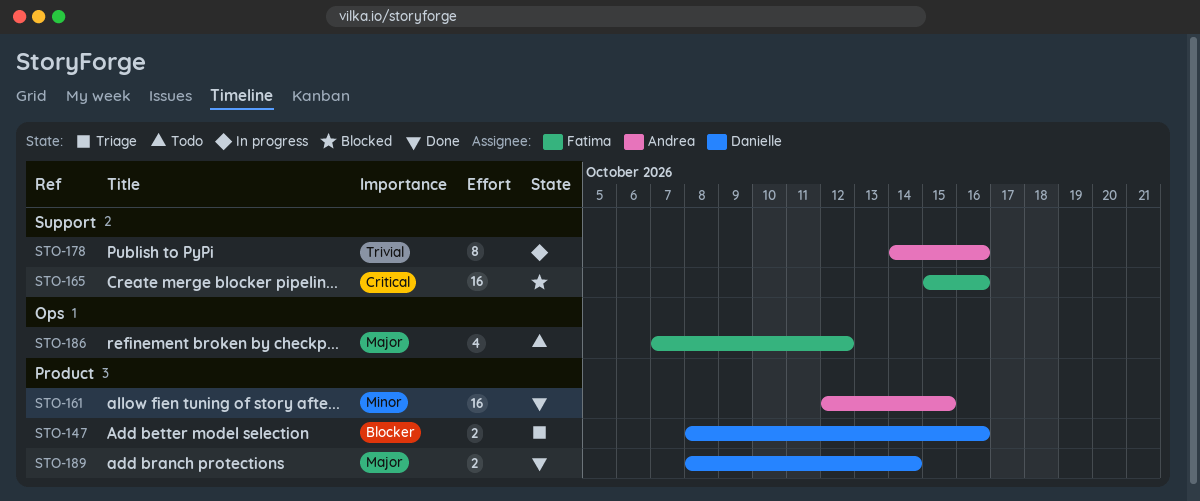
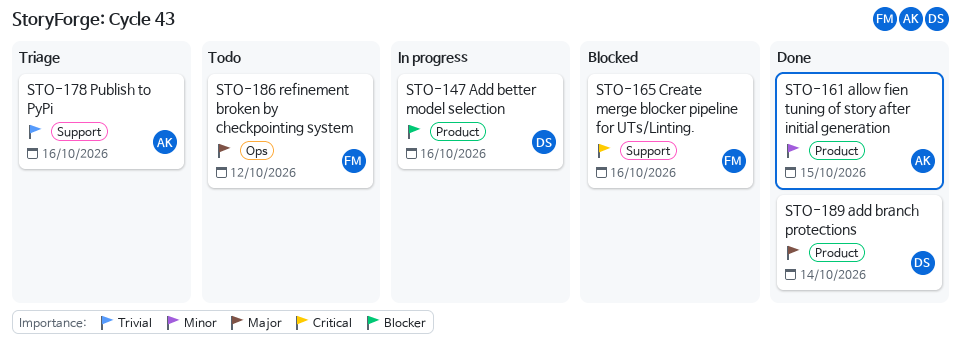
STO-147, status: Triage -> In progress
STO-178, status: In progress -> Triage

